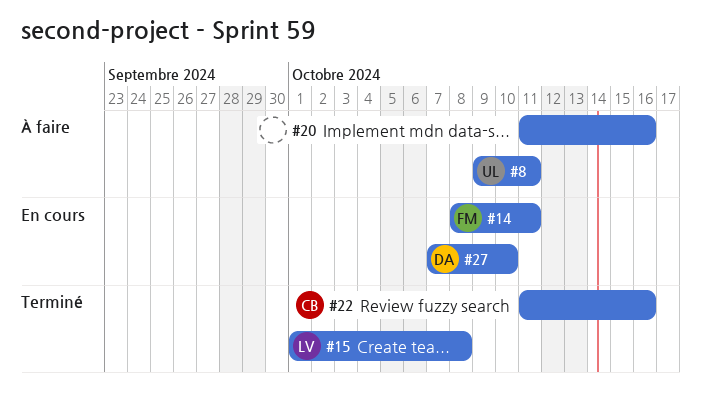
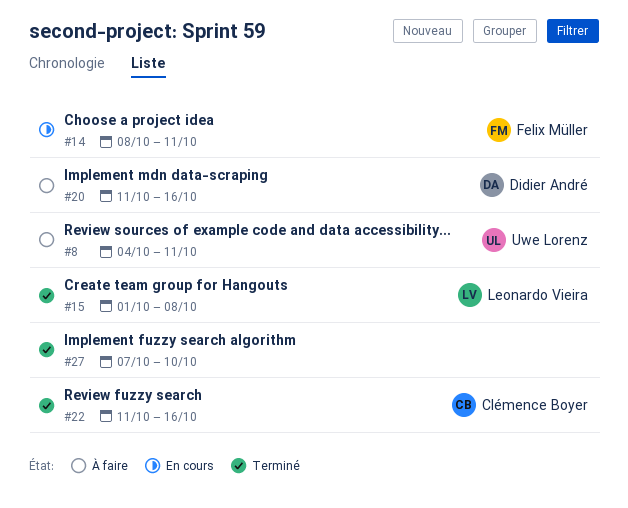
#8, start: Oct 9 -> Oct 4
#20, owner: none -> Didier André
#27, status: En cours -> Terminé
#27, owner: Didier André -> none

